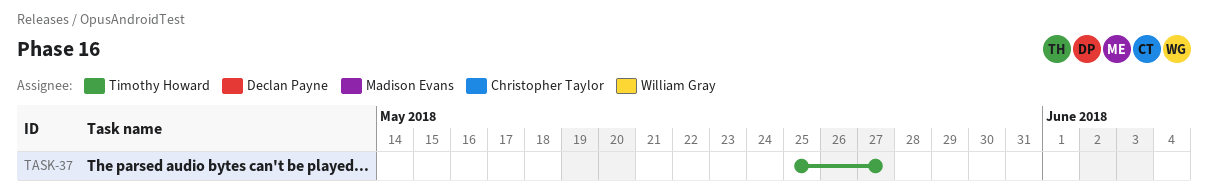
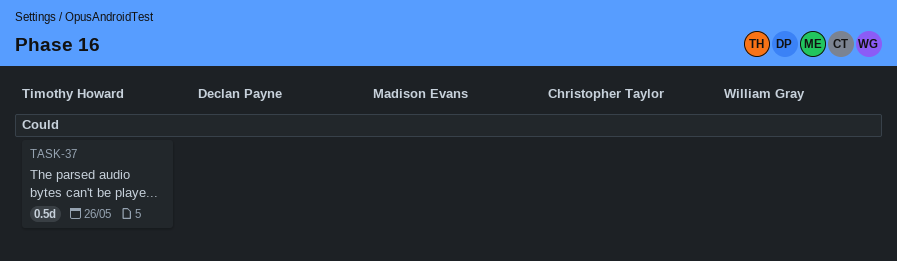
TASK-37, due: May 27 -> May 26

